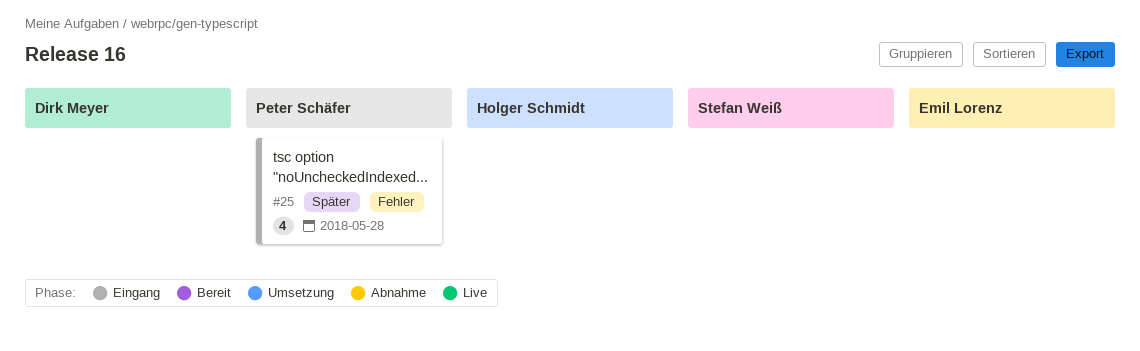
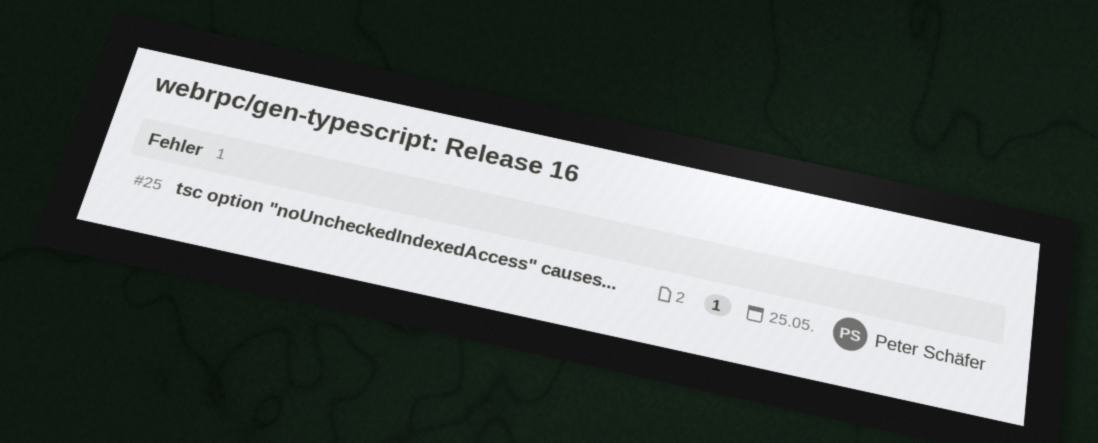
#25, estimate: 4 -> 1
#25, due: May 28 -> May 25

